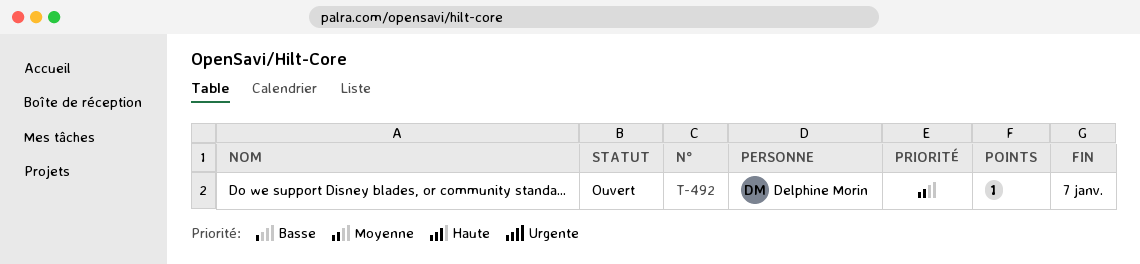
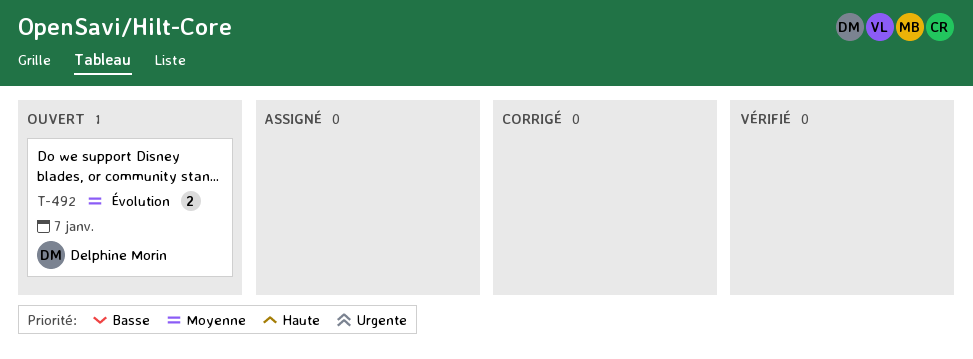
T-492, estimate: 1 -> 2

